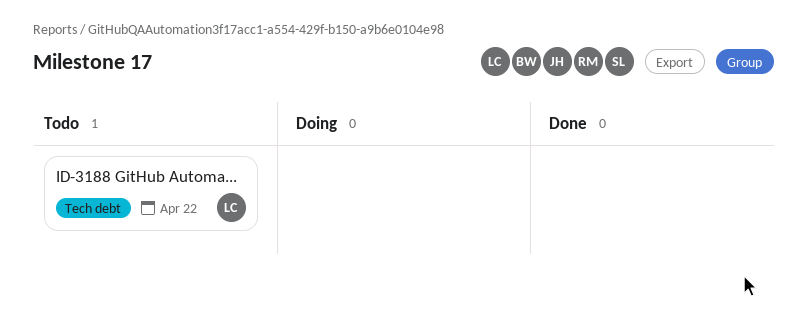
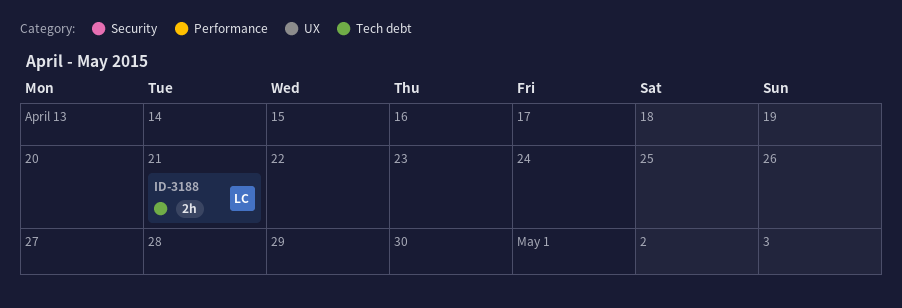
ID-3188, due: Apr 22 -> Apr 21

